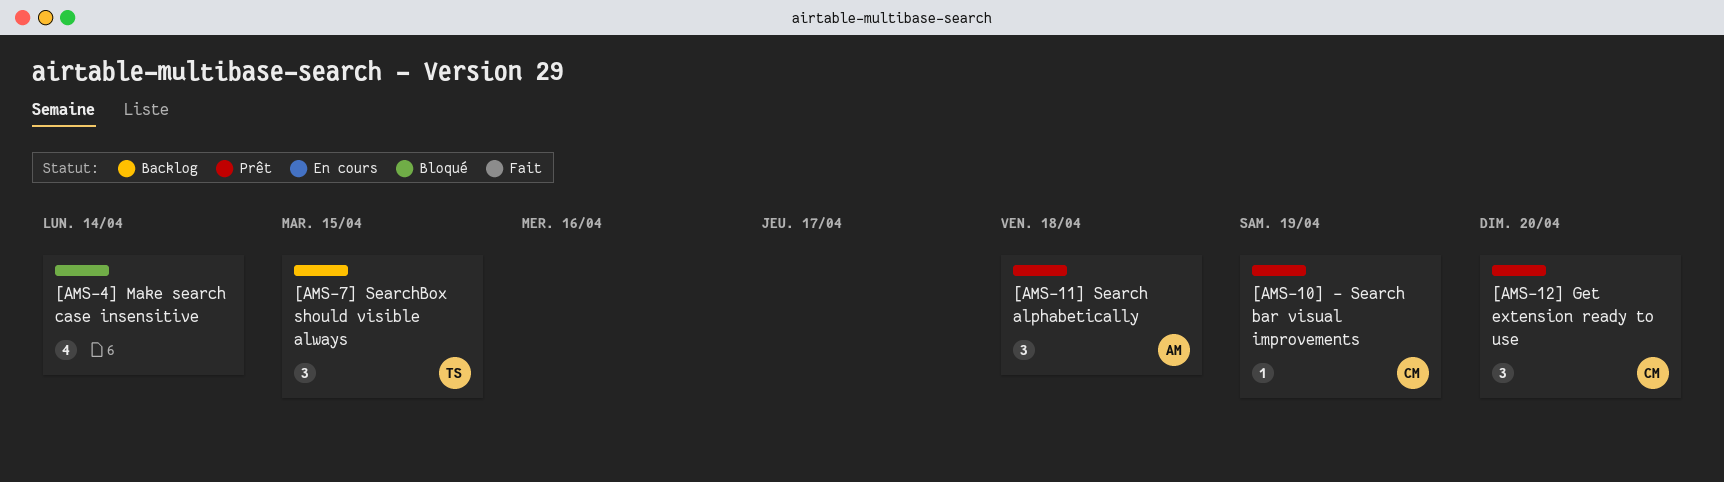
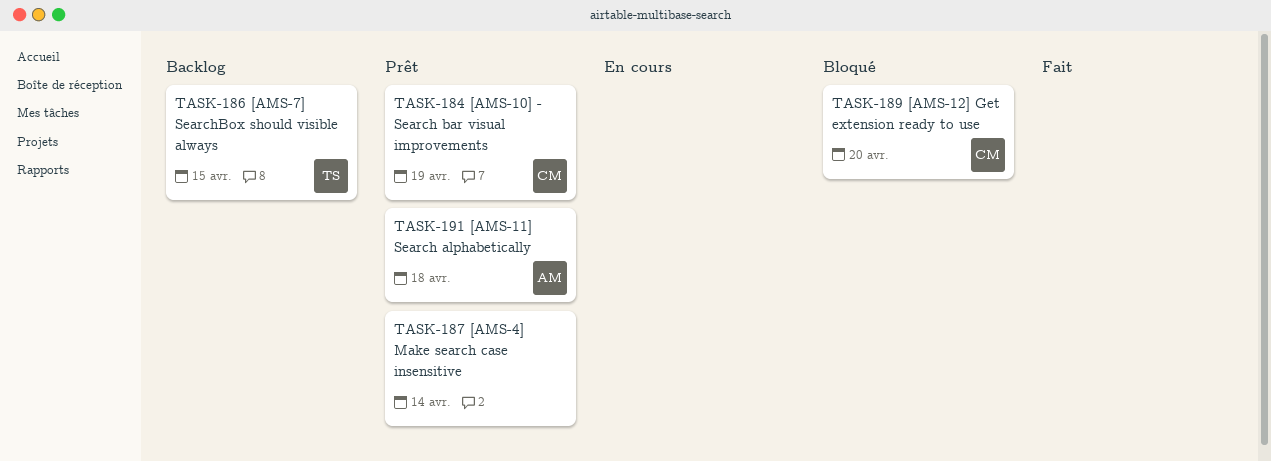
[AMS-12] Get extension ready to use, status: Prêt -> Bloqué
[AMS-4] Make search case insensitive, status: Bloqué -> Prêt

